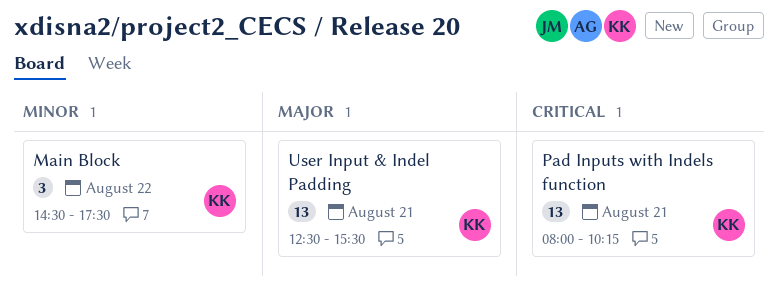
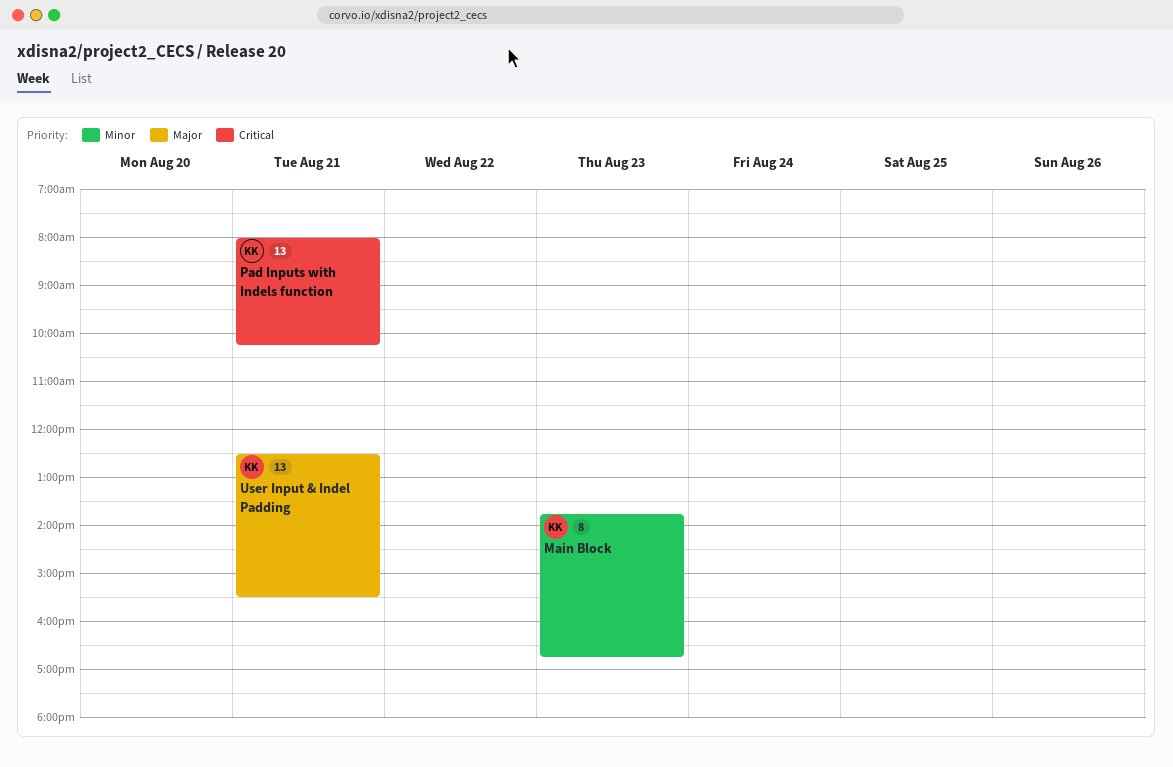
Main Block, estimate: 3 -> 8
Main Block, day: Aug 22 -> Aug 23
Main Block, begins: 14:30 -> 13:45
Main Block, ends: 17:30 -> 16:45

